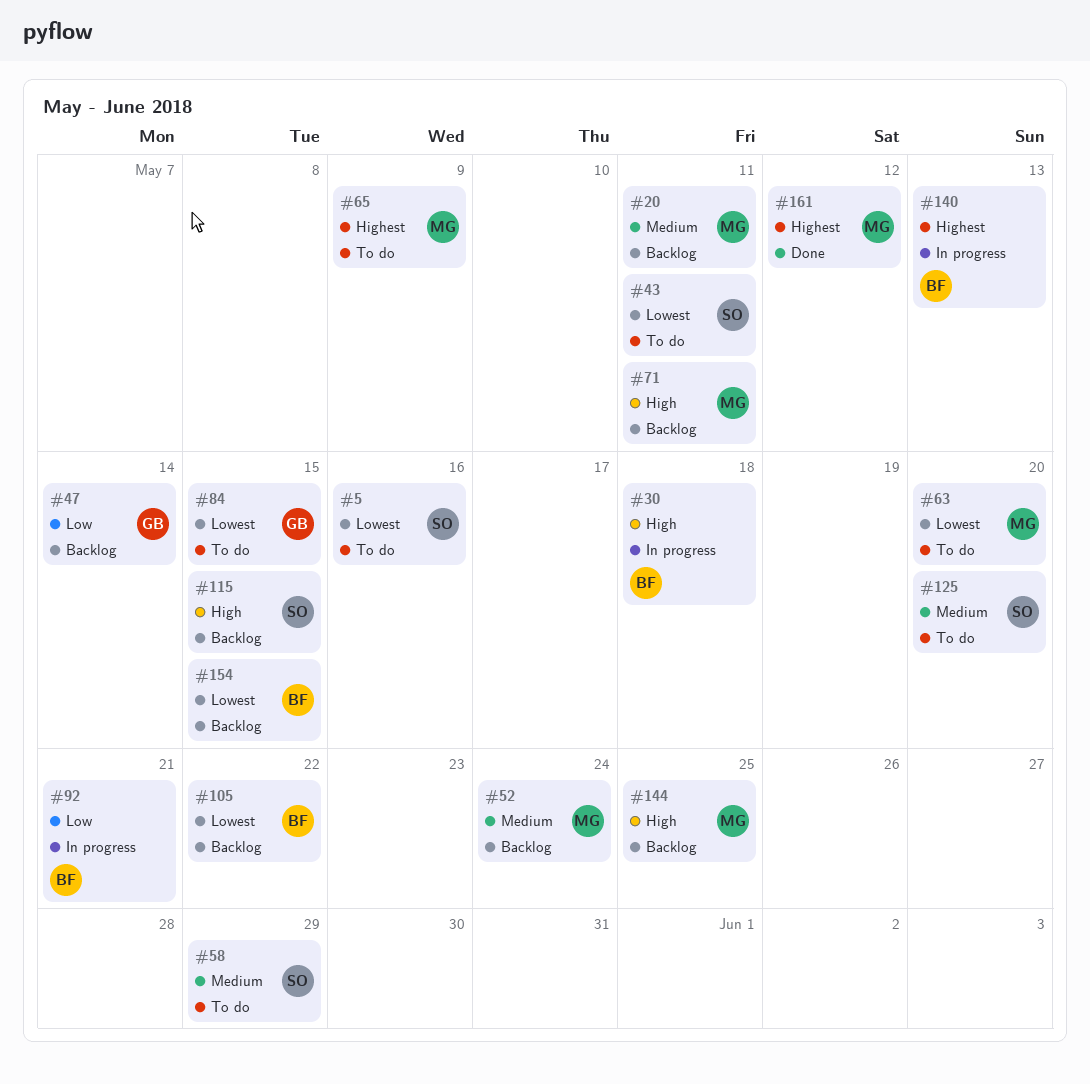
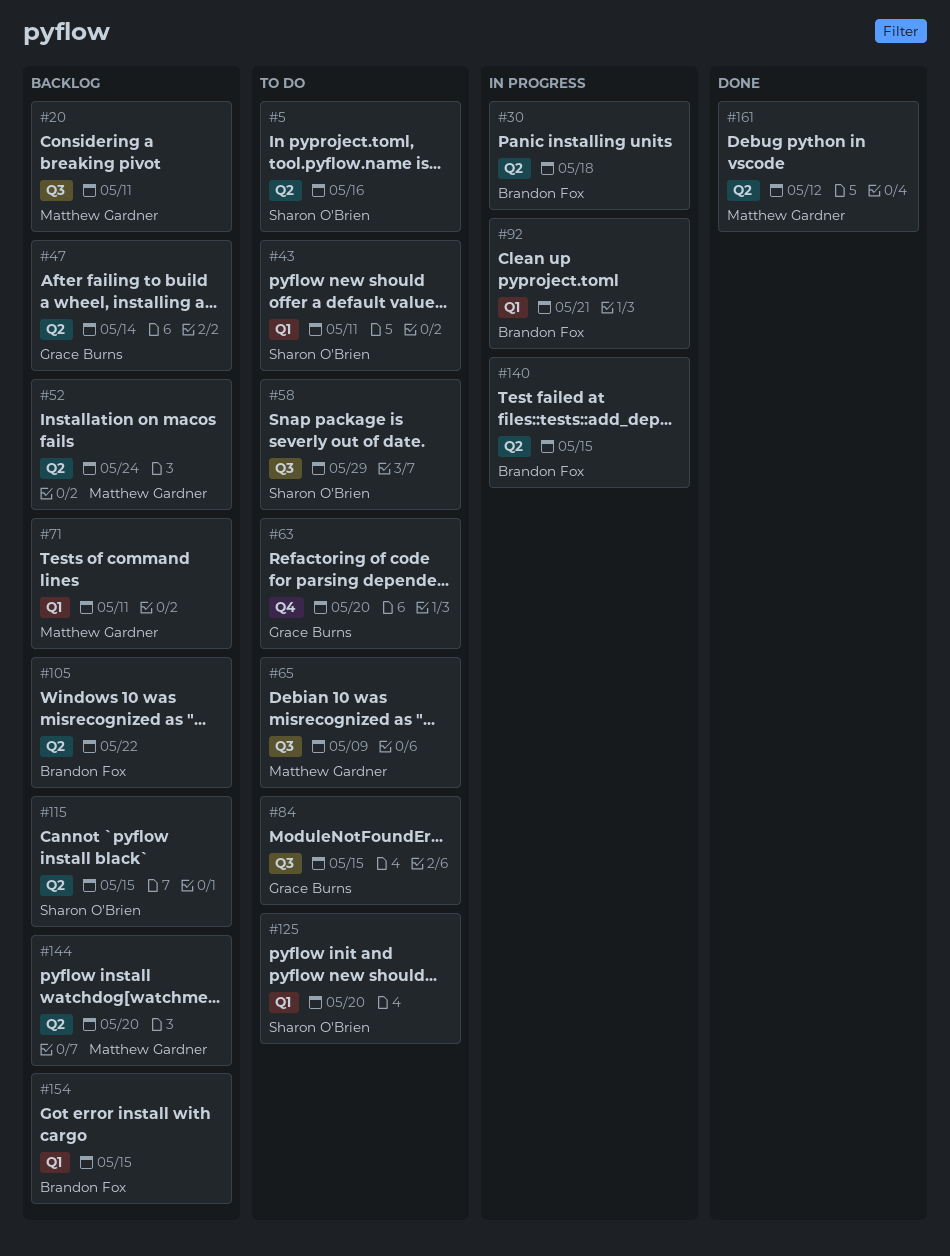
#63, owner: Matthew Gardner -> Grace Burns
#140, due: May 13 -> May 15
#144, due: May 25 -> May 20

